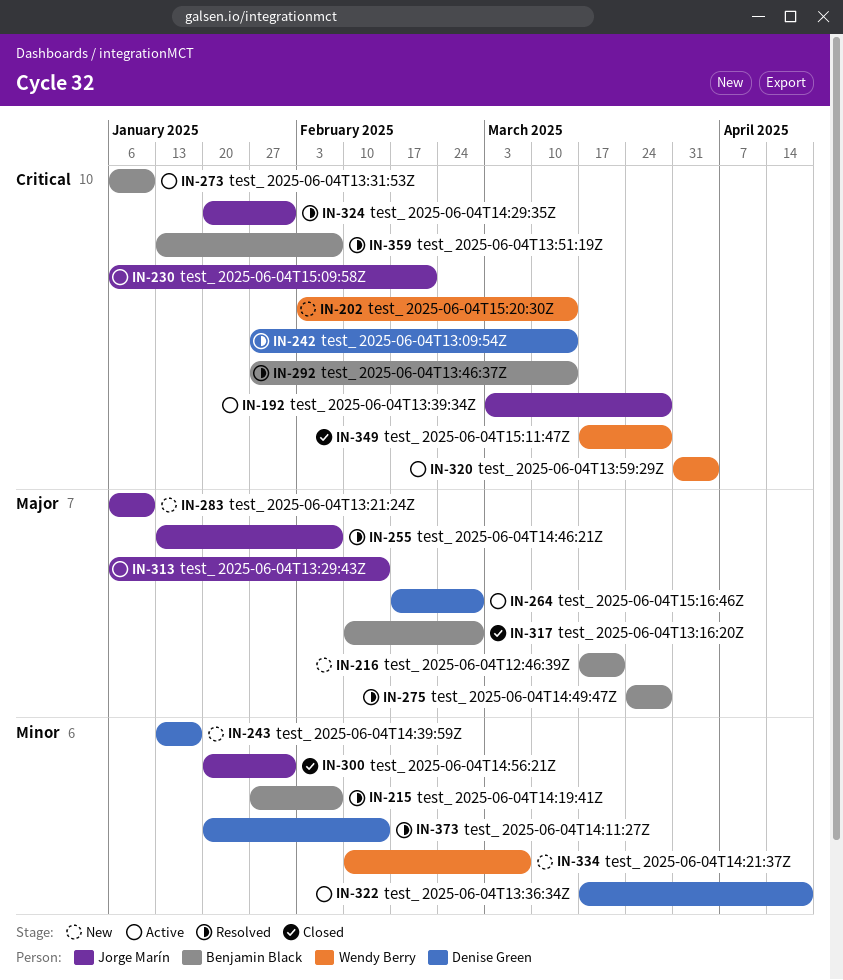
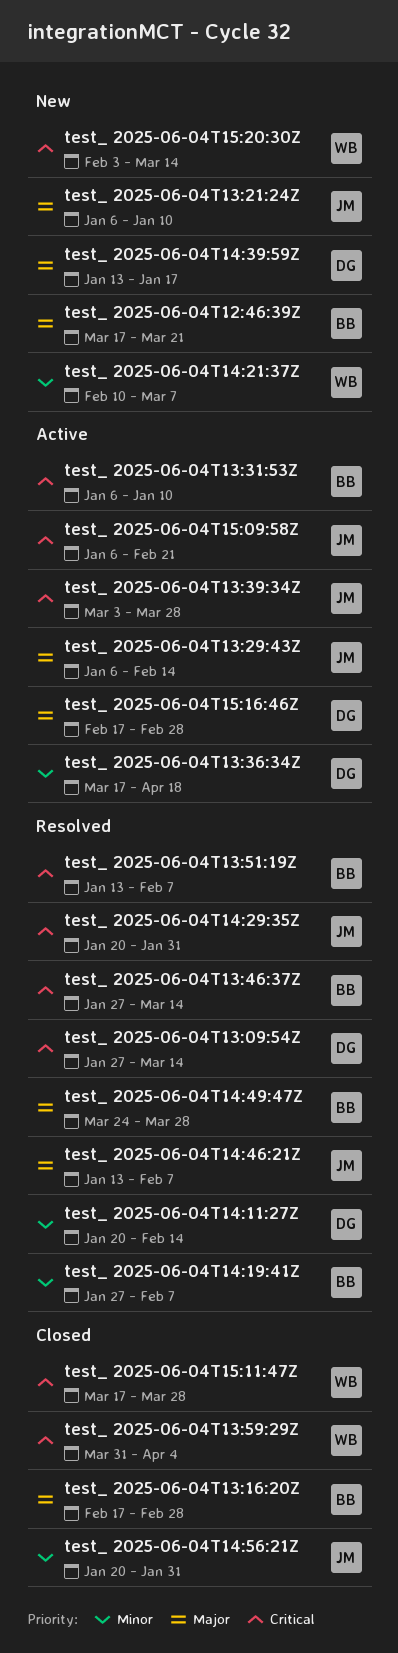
test_ 2025-06-04T13:16:20Z, start: Feb 10 -> Feb 17
test_ 2025-06-04T13:59:29Z, status: Active -> Closed
test_ 2025-06-04T14:39:59Z, priority: Minor -> Major

